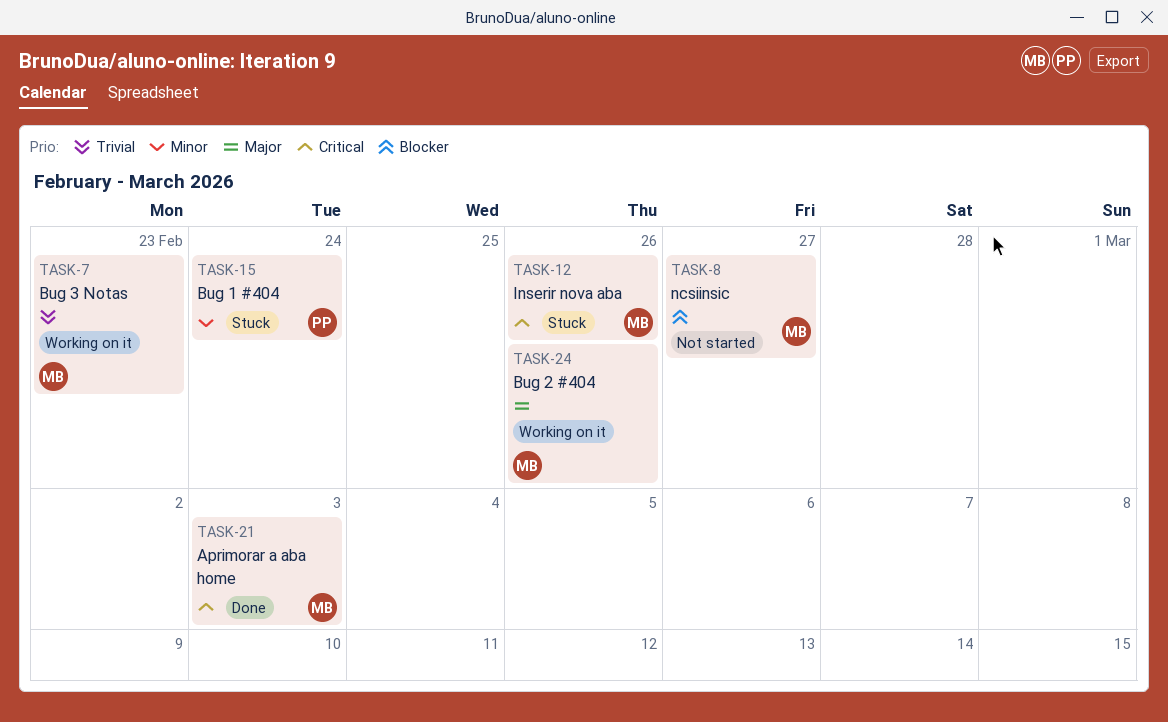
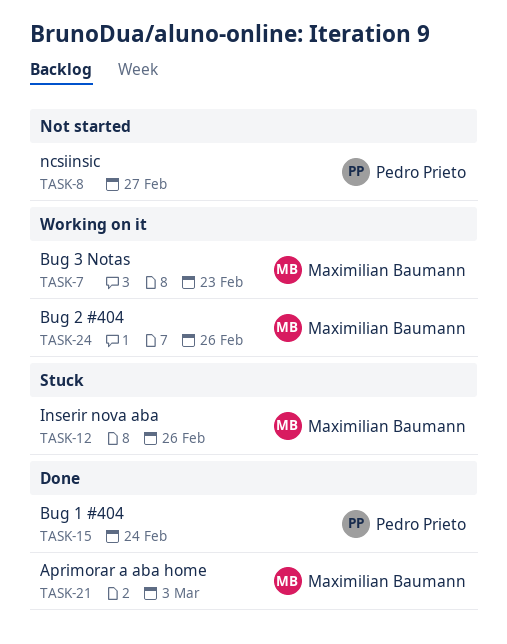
TASK-8, owner: Maximilian Baumann -> Pedro Prieto
TASK-15, status: Stuck -> Done

